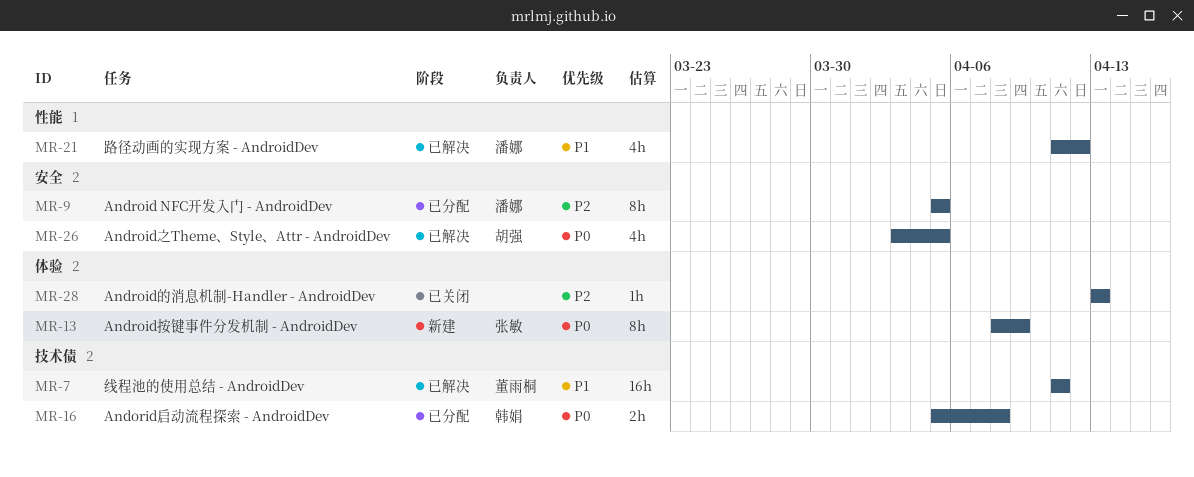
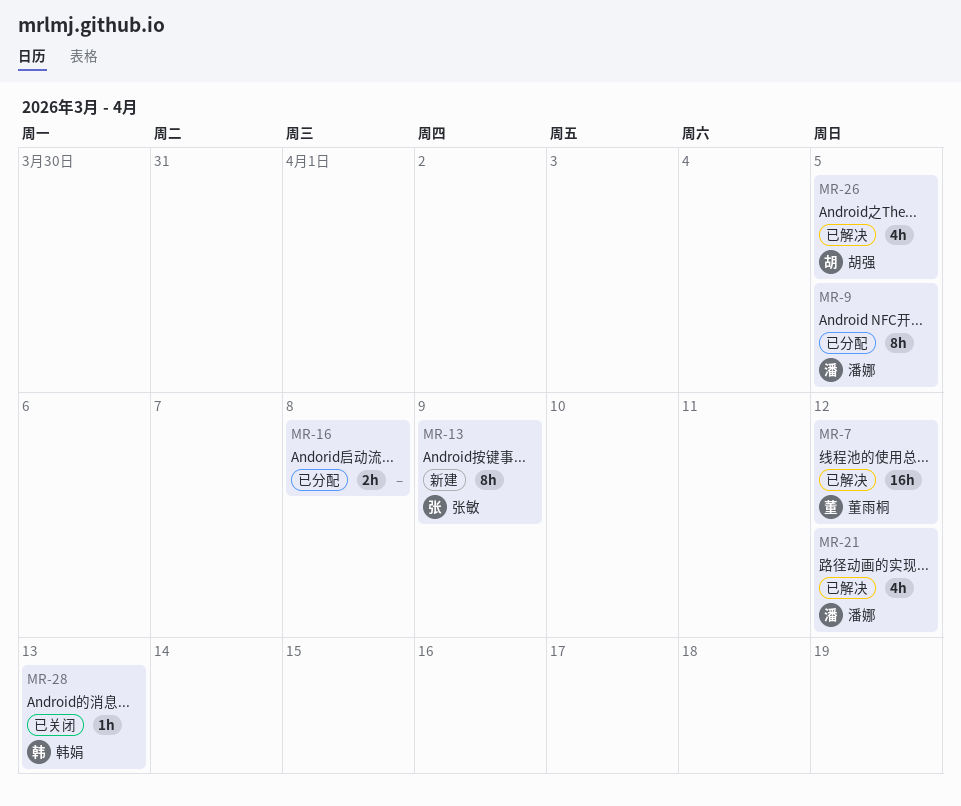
MR-7, due: Apr 11 -> Apr 12
MR-16, owner: 韩娟 -> none
MR-28, owner: none -> 韩娟

